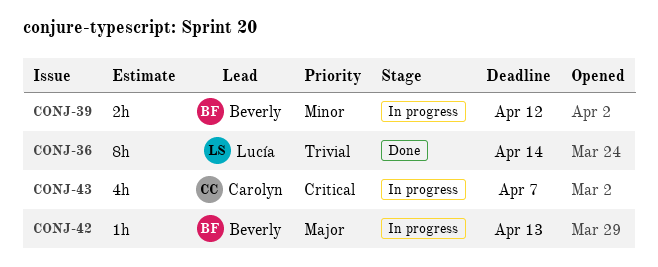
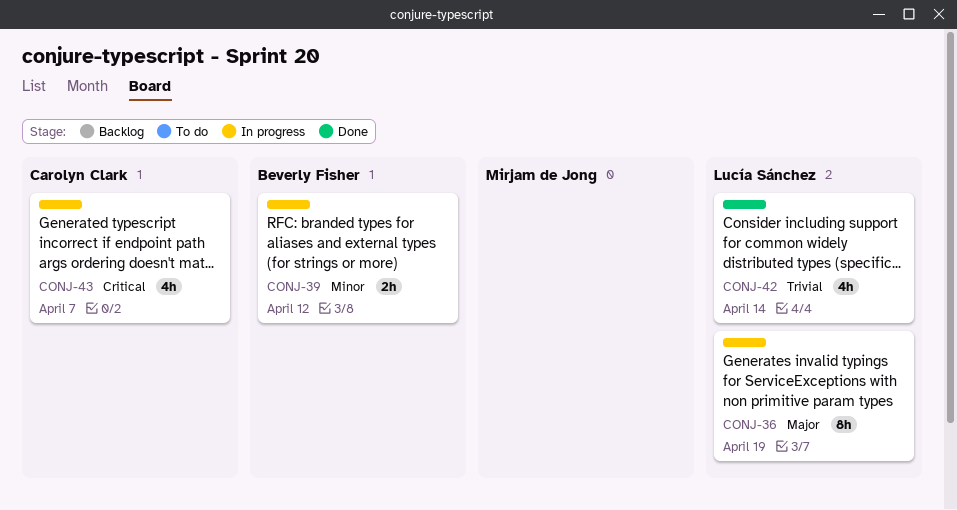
CONJ-36, status: Done -> In progress
CONJ-36, priority: Trivial -> Major
CONJ-36, due: Apr 14 -> Apr 19
CONJ-42, status: In progress -> Done
CONJ-42, owner: Beverly Fisher -> Lucía Sánchez
CONJ-42, priority: Major -> Trivial
CONJ-42, estimate: 1h -> 4h
CONJ-42, due: Apr 13 -> Apr 14

